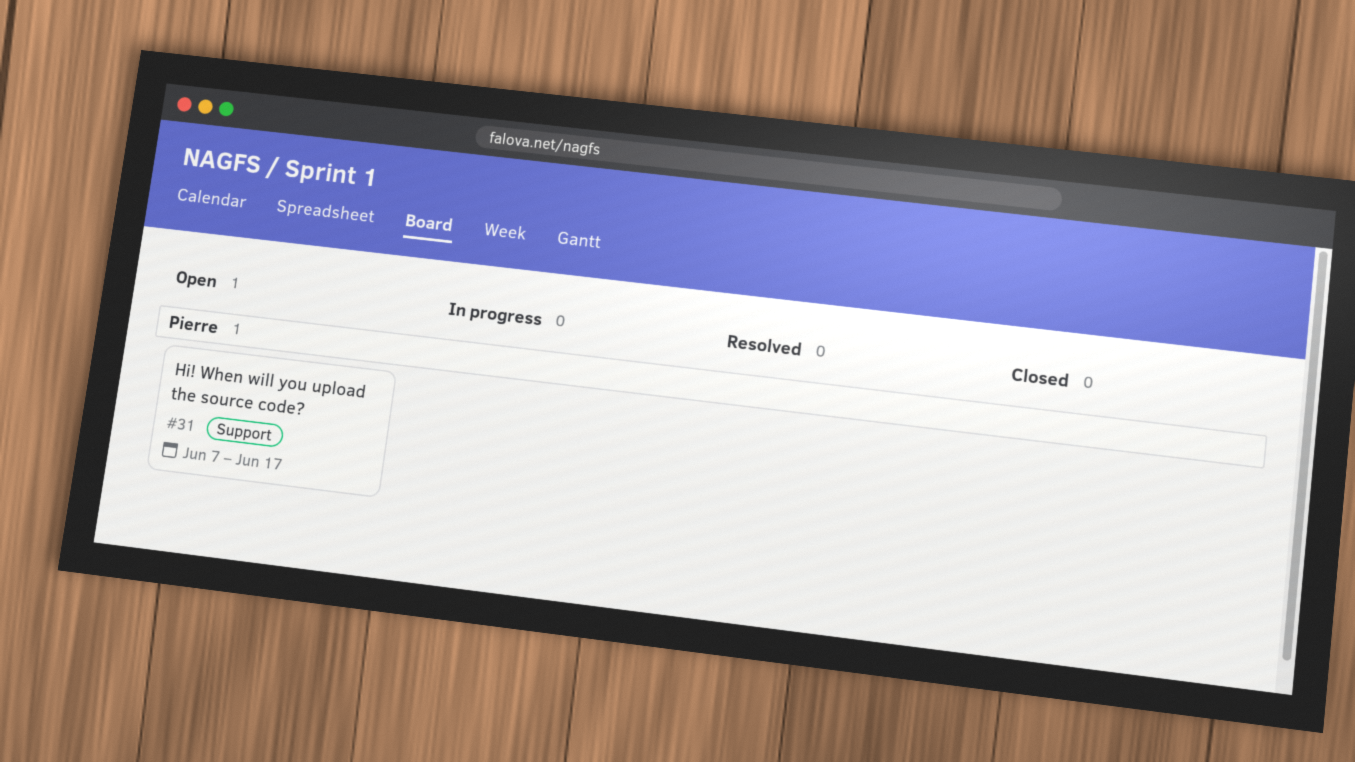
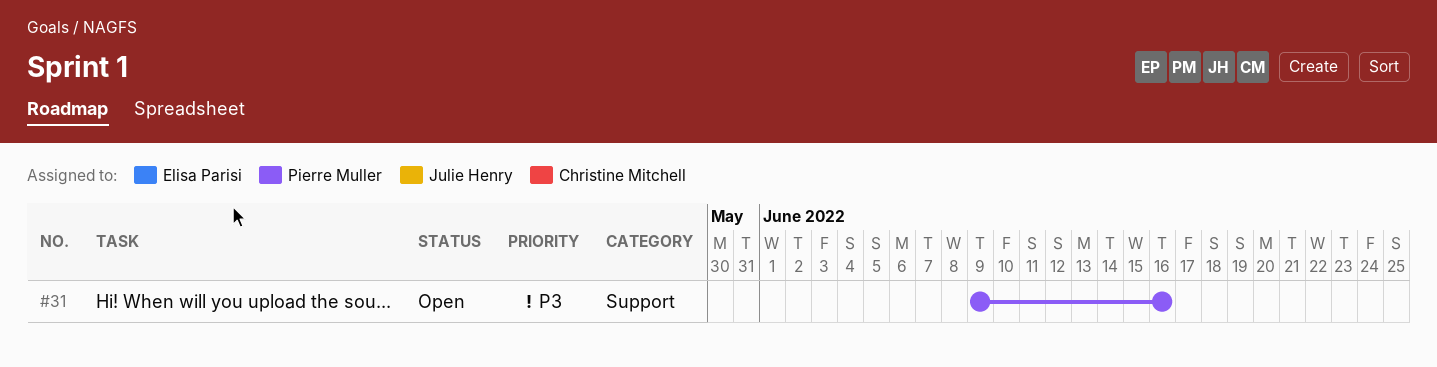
#31, start: Jun 7 -> Jun 9
#31, due: Jun 17 -> Jun 16

